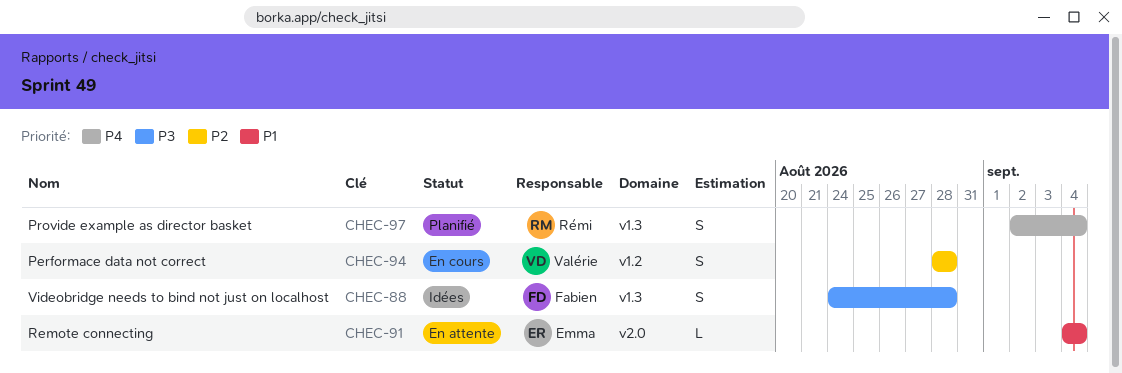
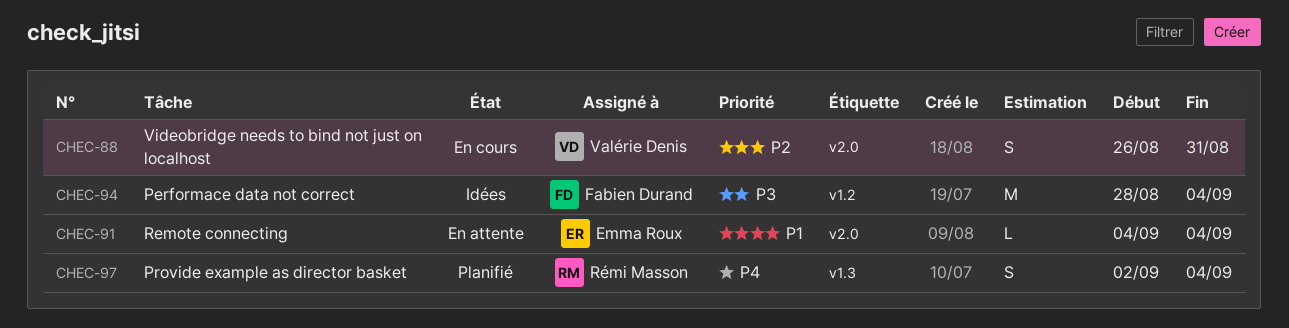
CHEC-88, status: Idées -> En cours
CHEC-88, owner: Fabien Durand -> Valérie Denis
CHEC-88, priority: P3 -> P2
CHEC-88, label: v1.3 -> v2.0
CHEC-88, start: Aug 24 -> Aug 26
CHEC-88, due: Aug 28 -> Aug 31
CHEC-94, status: En cours -> Idées
CHEC-94, owner: Valérie Denis -> Fabien Durand
CHEC-94, priority: P2 -> P3
CHEC-94, estimate: S -> M
CHEC-94, due: Aug 28 -> Sep 4

